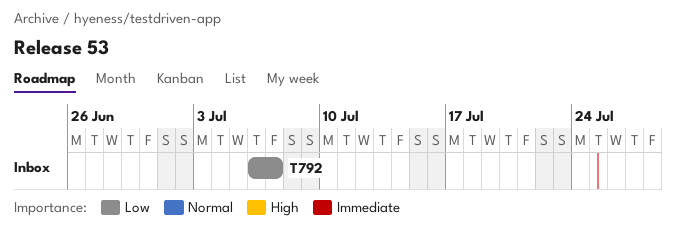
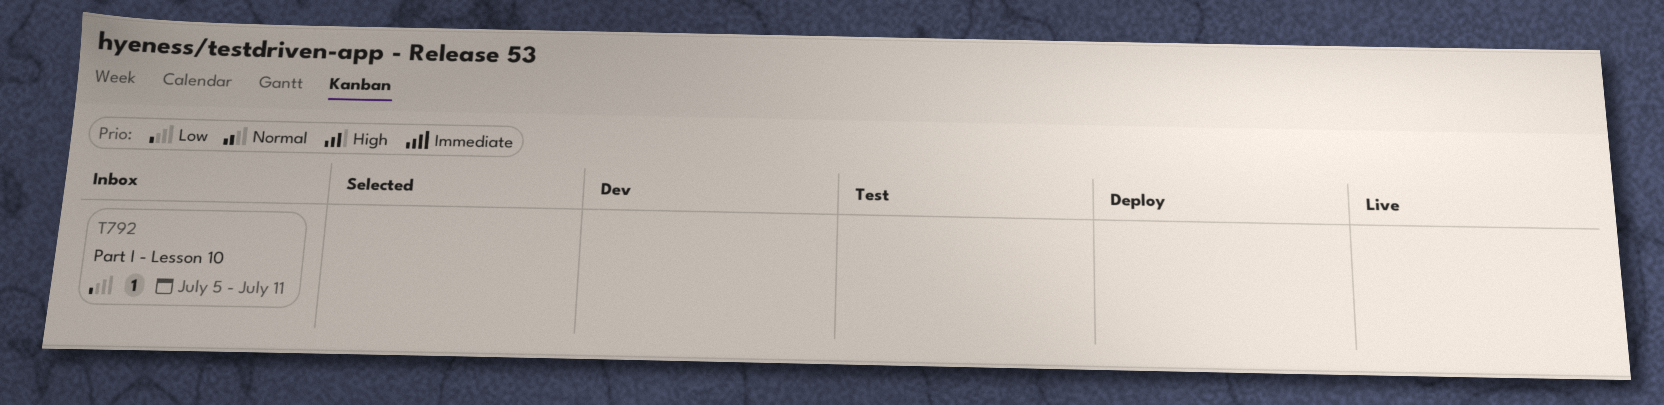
T792, start: Jul 6 -> Jul 5
T792, due: Jul 7 -> Jul 11

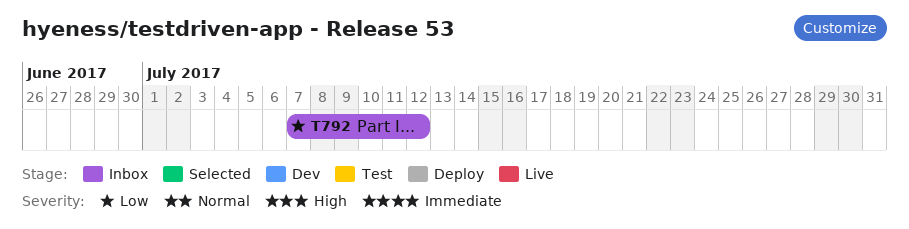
T792, start: Jul 5 -> Jul 7
T792, due: Jul 11 -> Jul 12

